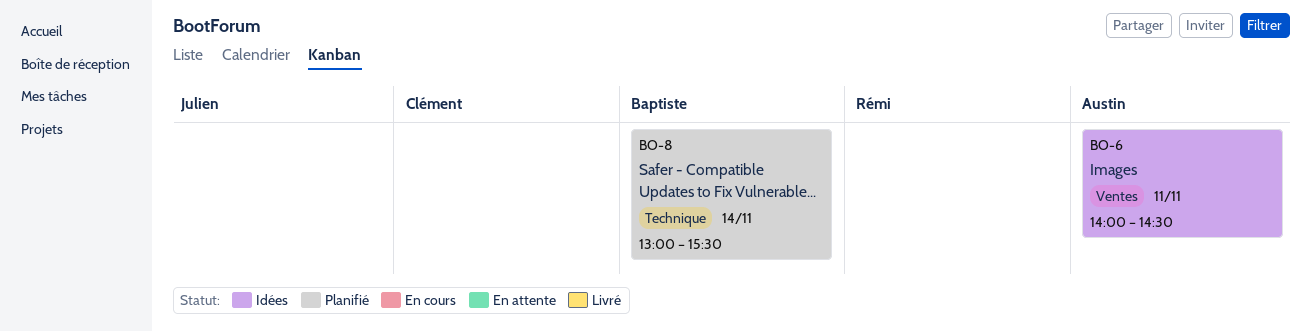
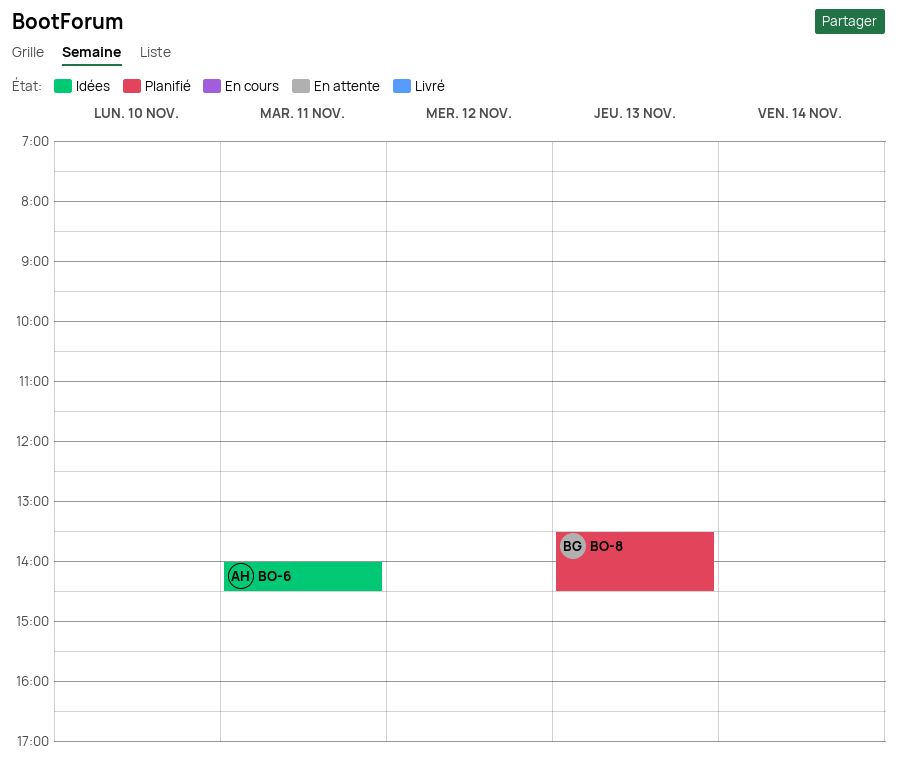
BO-8, day: Nov 14 -> Nov 13
BO-8, begins: 13:00 -> 13:30
BO-8, ends: 15:30 -> 14:30

